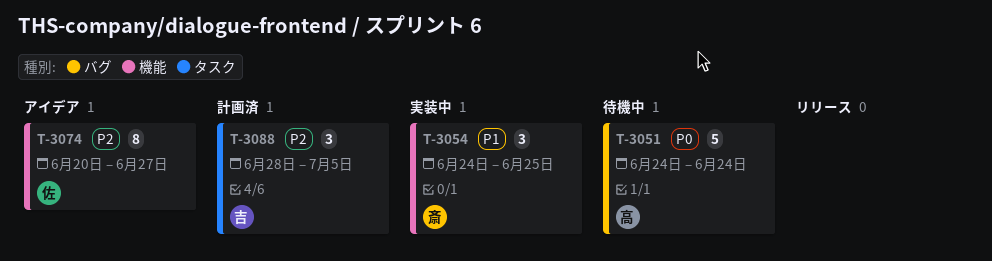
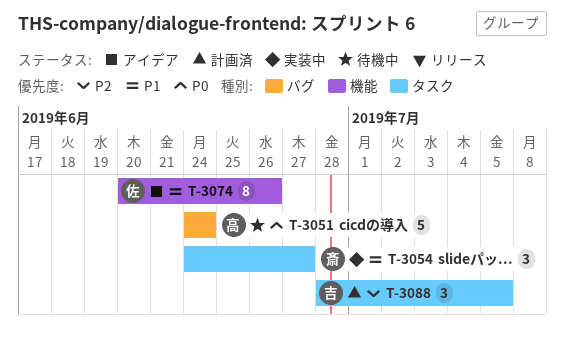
T-3054, label: 機能 -> タスク
T-3054, due: Jun 25 -> Jun 27
T-3074, priority: P2 -> P1
T-3074, due: Jun 27 -> Jun 26

